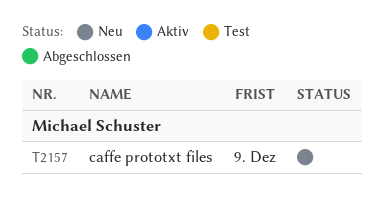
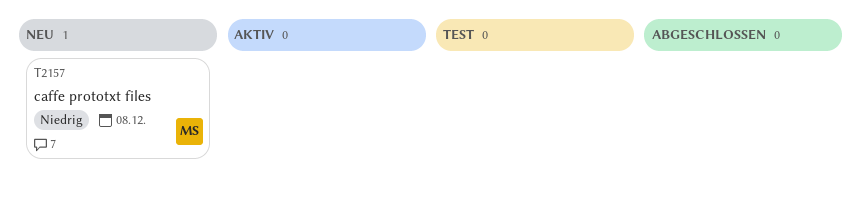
T2157, due: Dec 9 -> Dec 8

